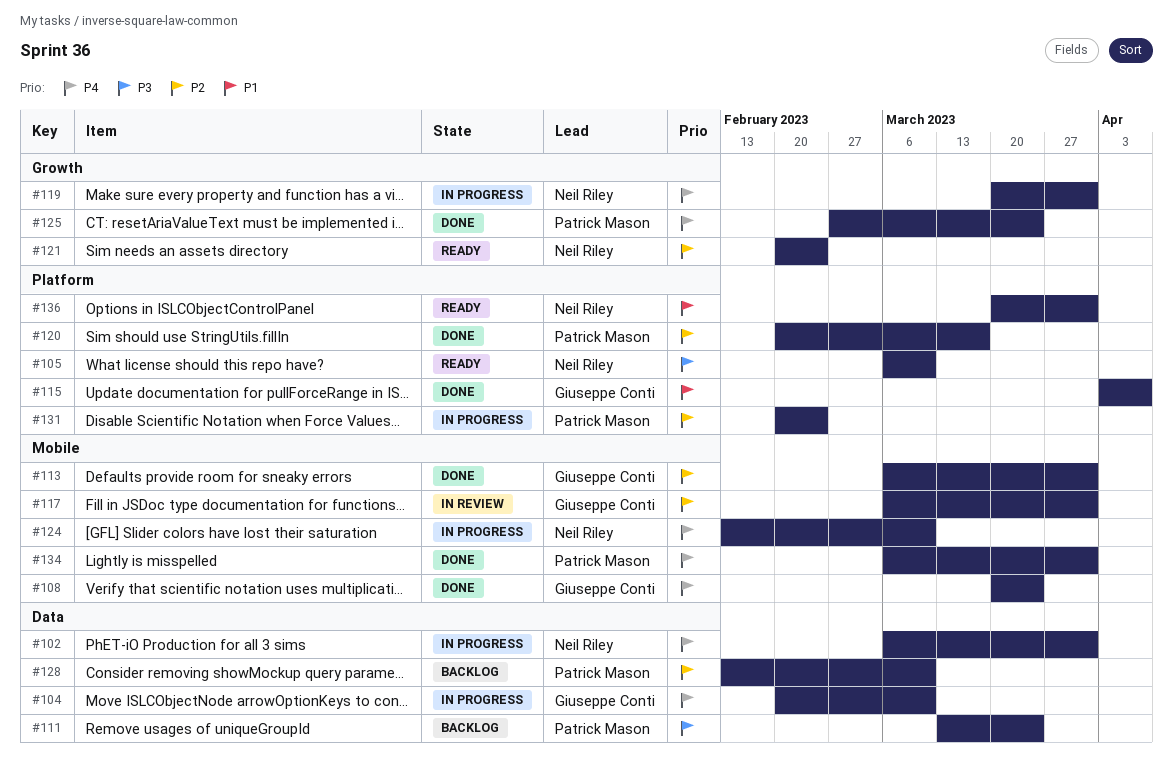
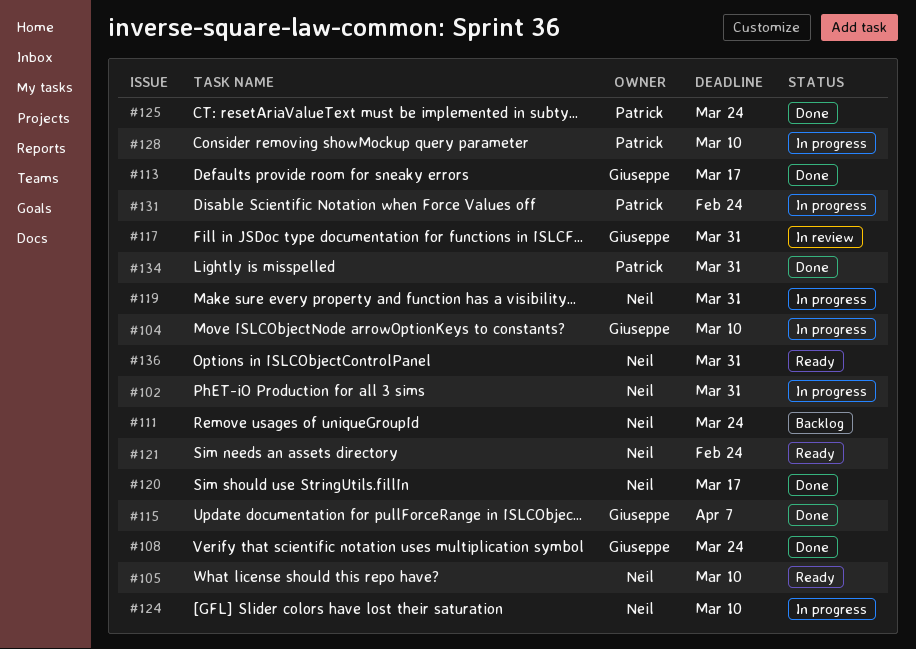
#111, owner: Patrick Mason -> Neil Riley
#113, due: Mar 31 -> Mar 17
#120, owner: Patrick Mason -> Neil Riley
#128, status: Backlog -> In progress

